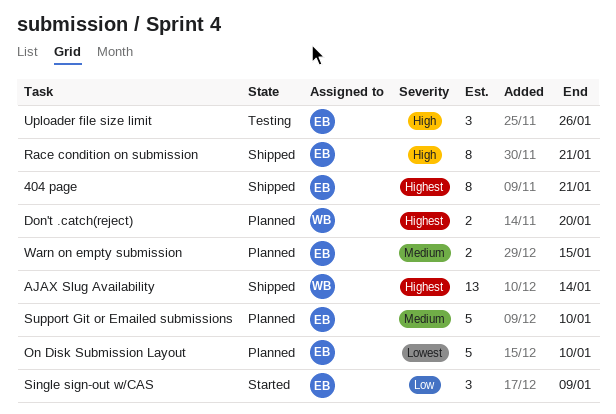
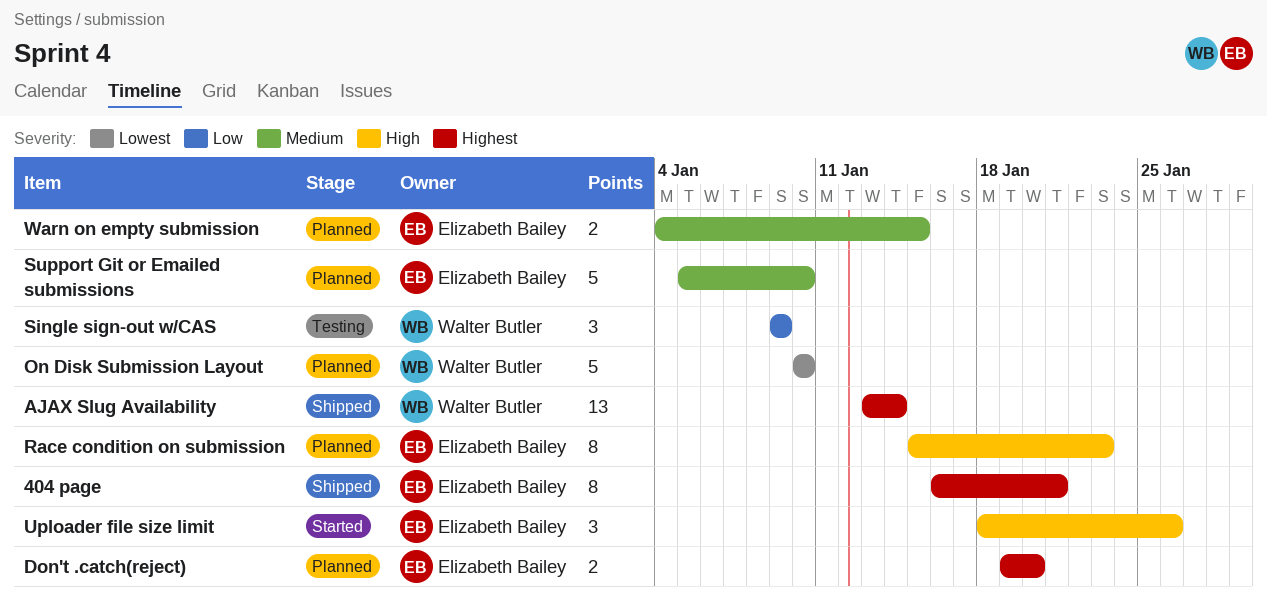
Don't .catch(reject), owner: Walter Butler -> Elizabeth Bailey
On Disk Submission Layout, owner: Elizabeth Bailey -> Walter Butler
Race condition on submission, status: Shipped -> Planned
Race condition on submission, due: Jan 21 -> Jan 23
Single sign-out w/CAS, status: Started -> Testing
Single sign-out w/CAS, owner: Elizabeth Bailey -> Walter Butler
Uploader file size limit, status: Testing -> Started

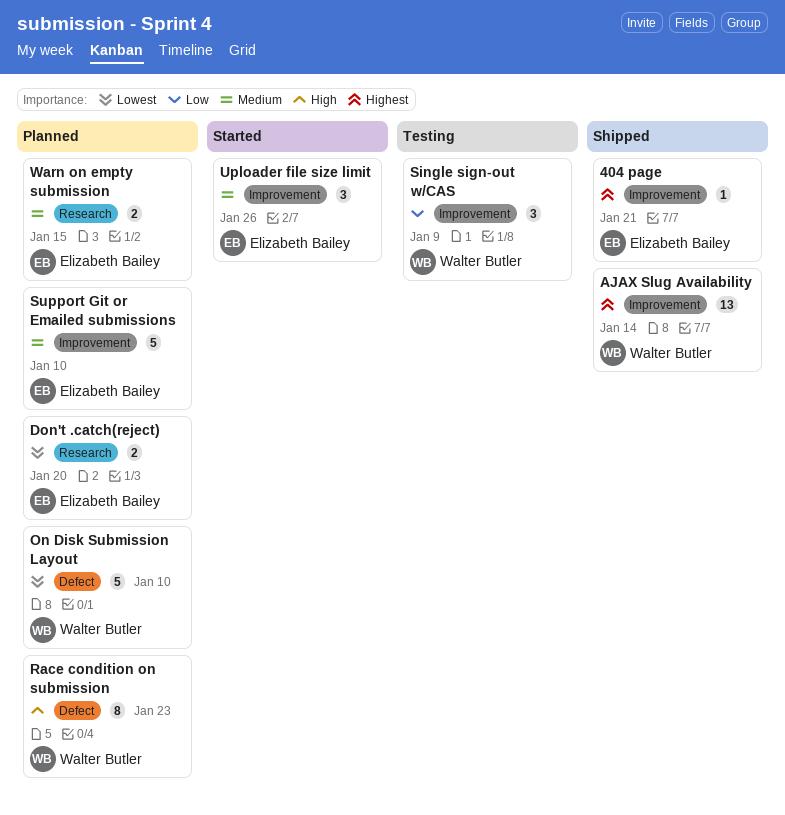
404 page, estimate: 8 -> 1
Don't .catch(reject), priority: Highest -> Lowest
Race condition on submission, owner: Elizabeth Bailey -> Walter Butler
Uploader file size limit, priority: High -> Medium

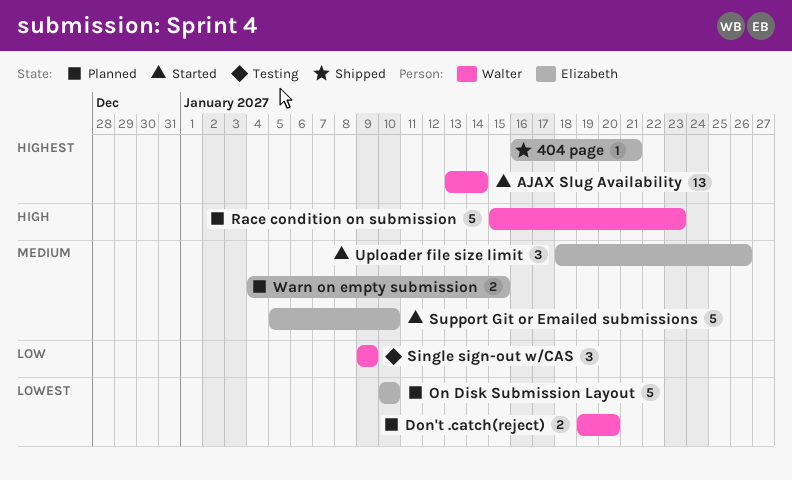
AJAX Slug Availability, status: Shipped -> Started
Don't .catch(reject), owner: Elizabeth Bailey -> Walter Butler
On Disk Submission Layout, owner: Walter Butler -> Elizabeth Bailey
Race condition on submission, estimate: 8 -> 5
Support Git or Emailed submissions, status: Planned -> Started

